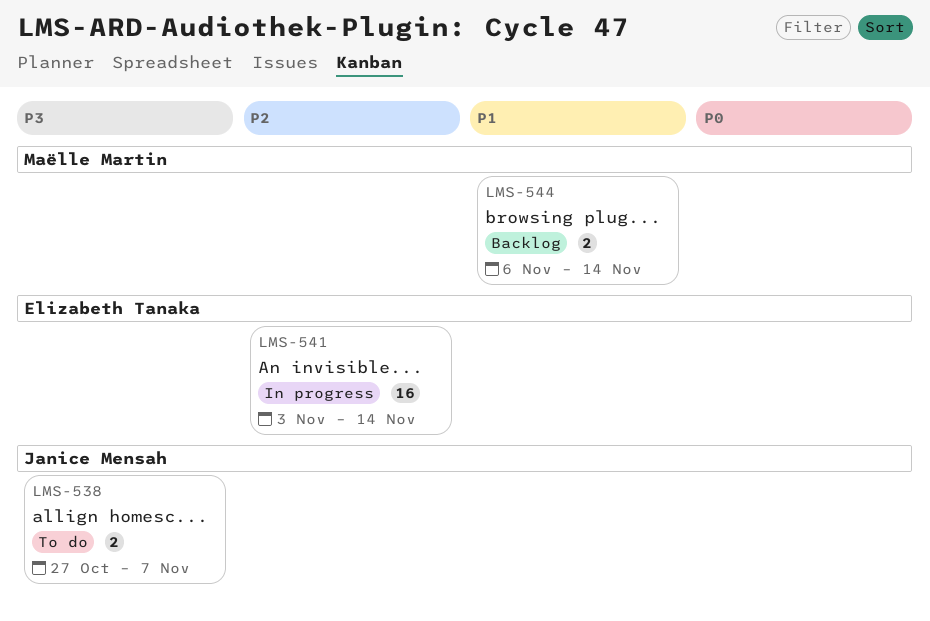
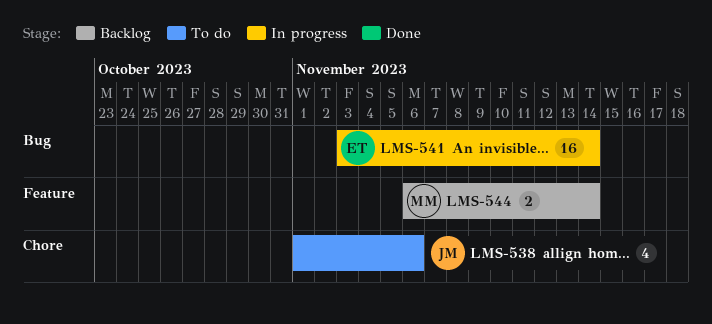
LMS-538, estimate: 2 -> 4
LMS-538, start: Oct 27 -> Nov 1
LMS-538, due: Nov 7 -> Nov 6

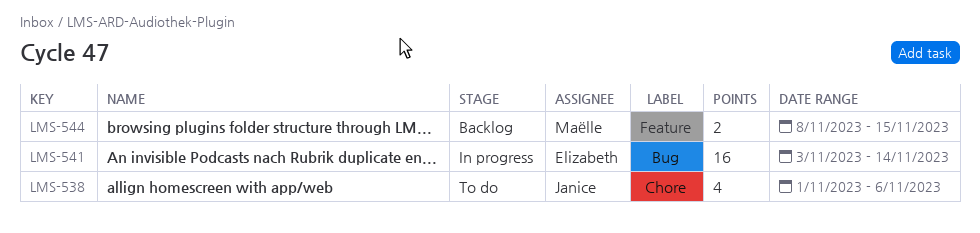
LMS-544, start: Nov 6 -> Nov 8
LMS-544, due: Nov 14 -> Nov 15

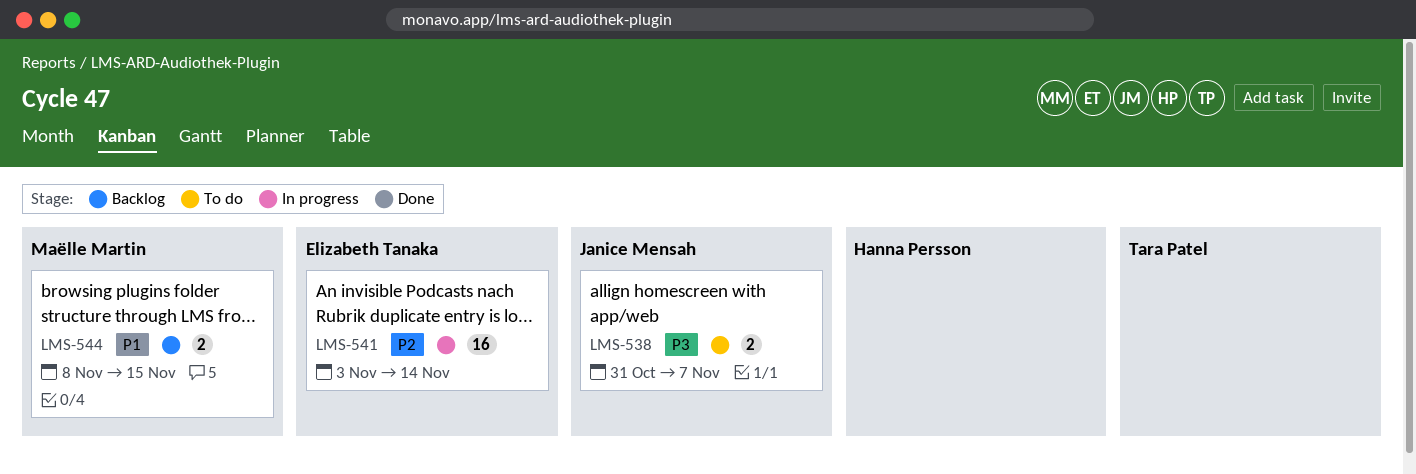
LMS-538, estimate: 4 -> 2
LMS-538, start: Nov 1 -> Oct 31
LMS-538, due: Nov 6 -> Nov 7

